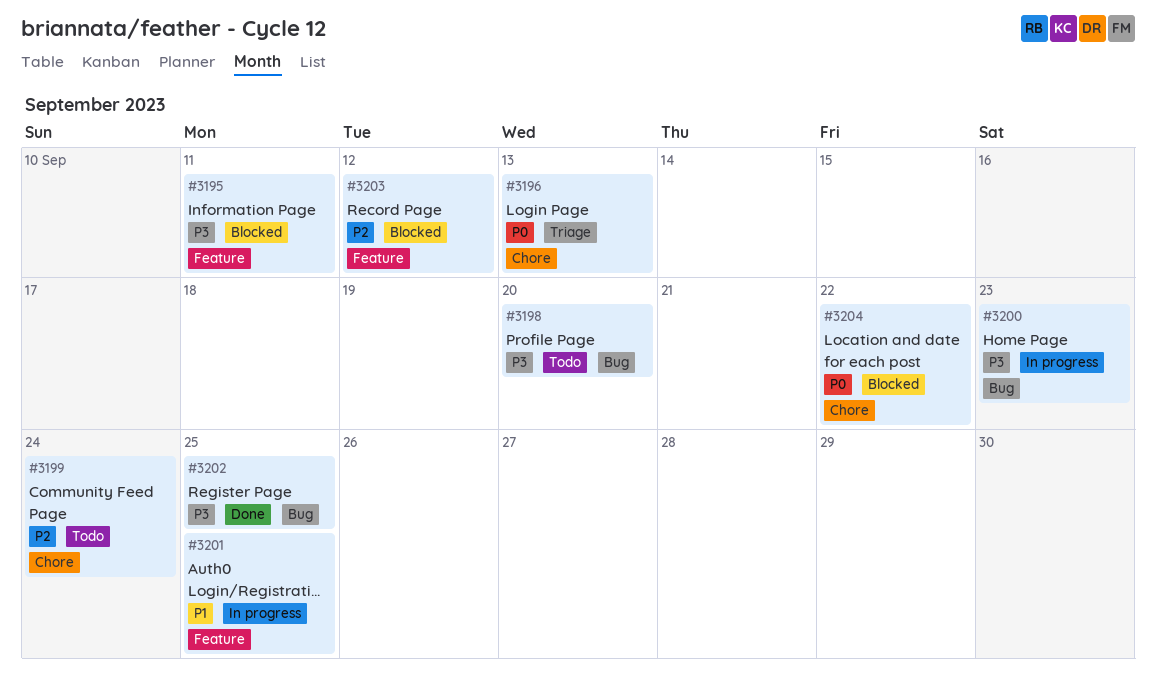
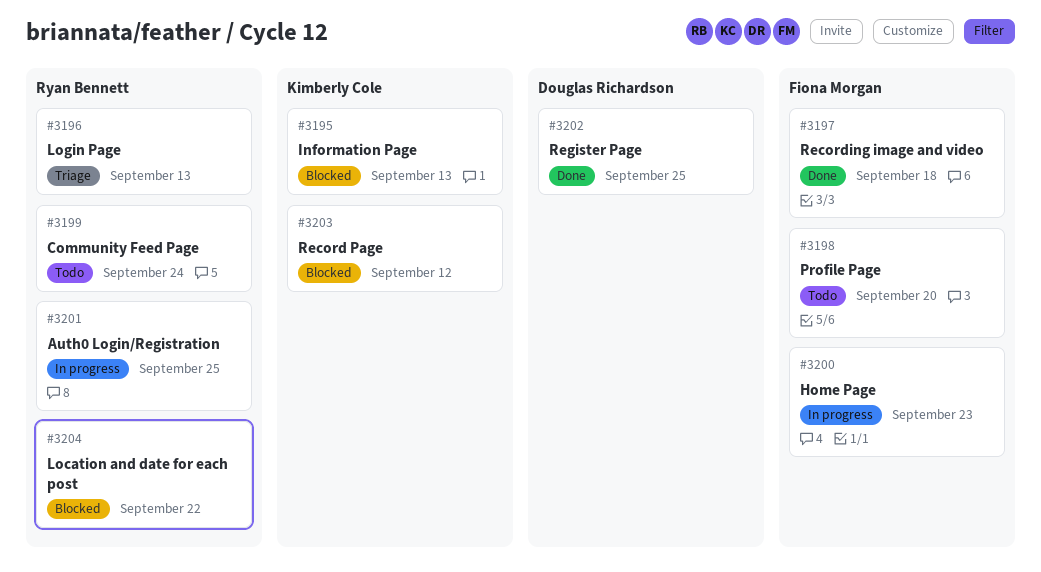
#3195, due: Sep 11 -> Sep 13
#3197: none -> present

